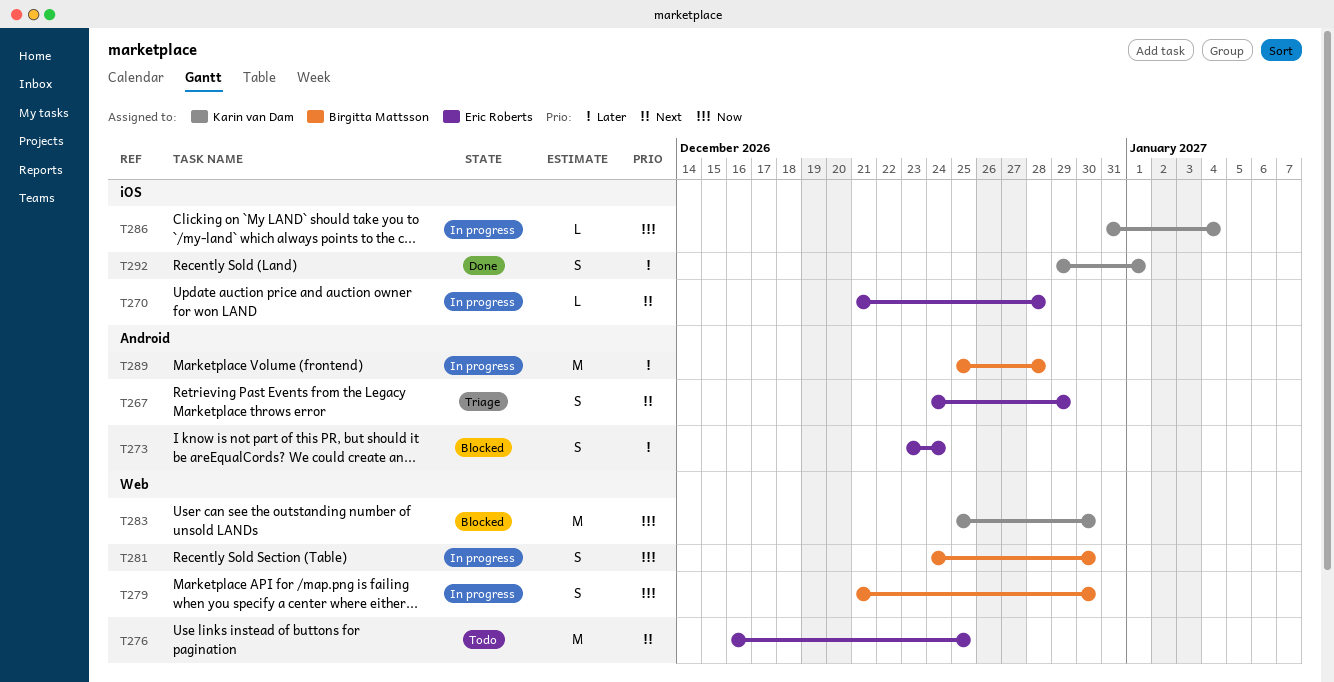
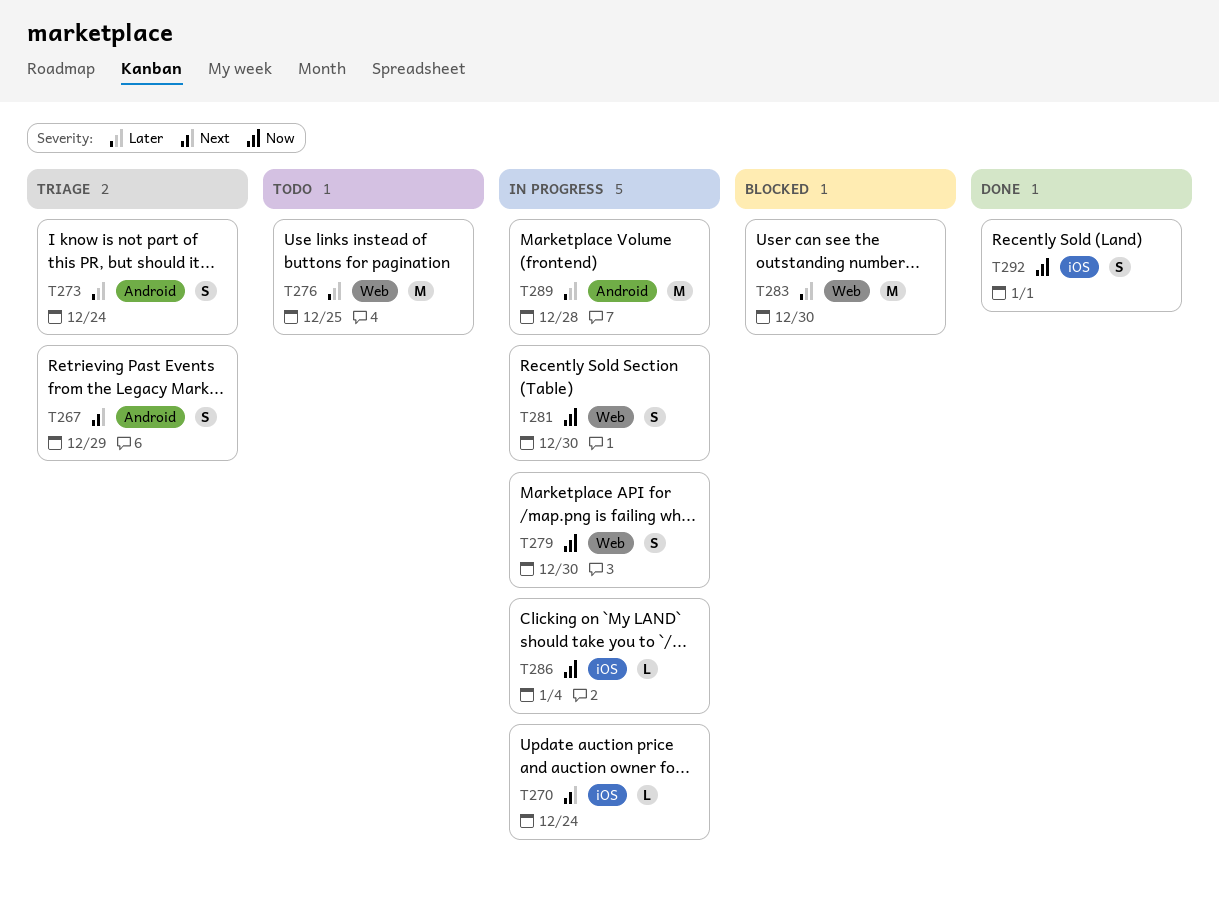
T270, due: Dec 28 -> Dec 24
T273, status: Blocked -> Triage
T276, priority: Next -> Later
T283, priority: Now -> Later
T292, priority: Later -> Now

